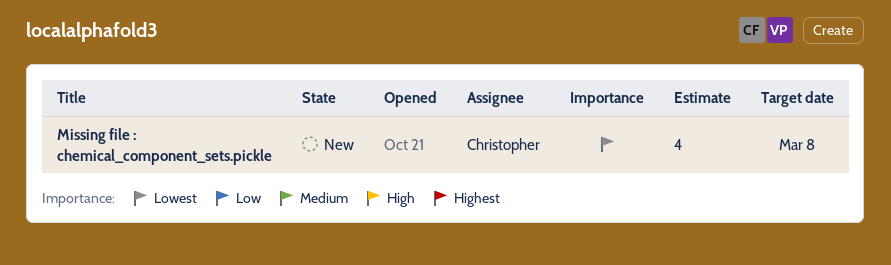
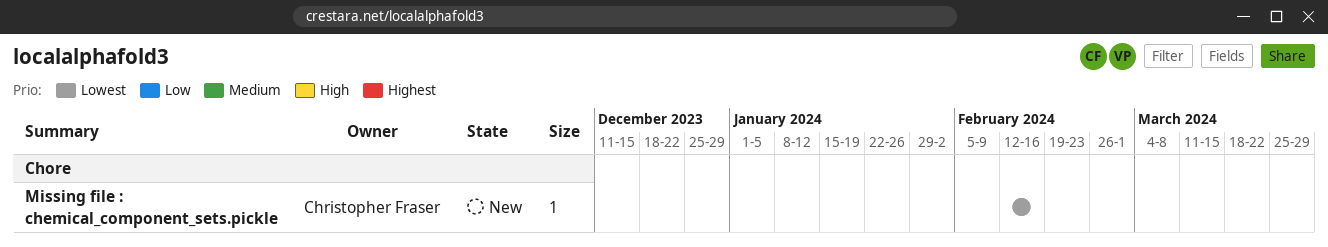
Missing file : chemical_component_sets.pickle, estimate: 4 -> 1
Missing file : chemical_component_sets.pickle, due: Mar 8 -> Feb 16

